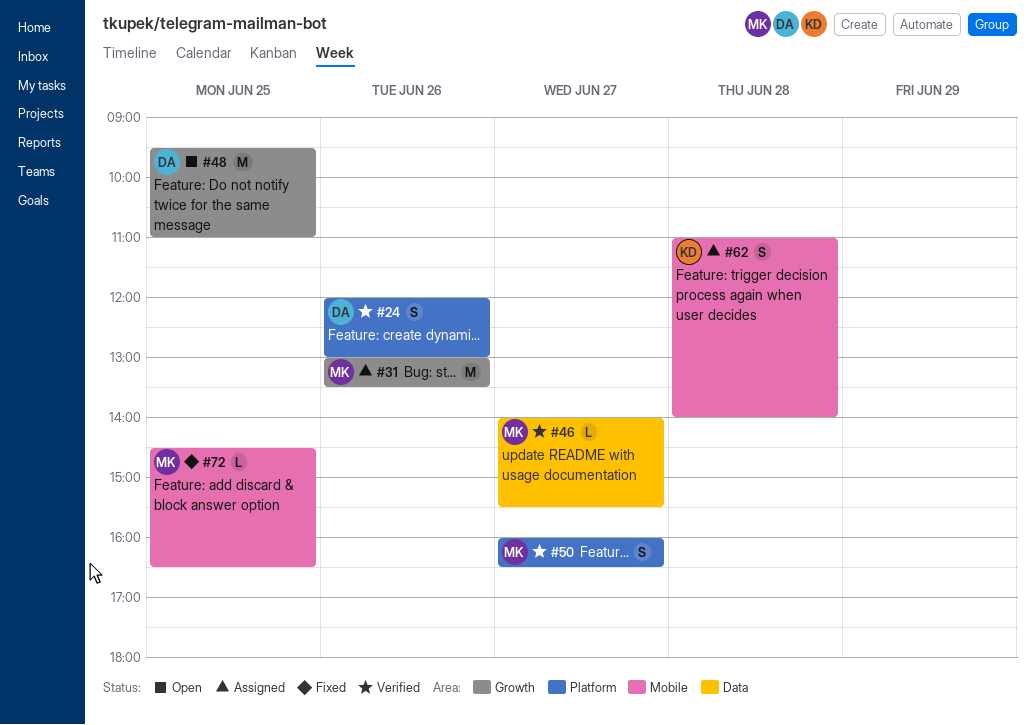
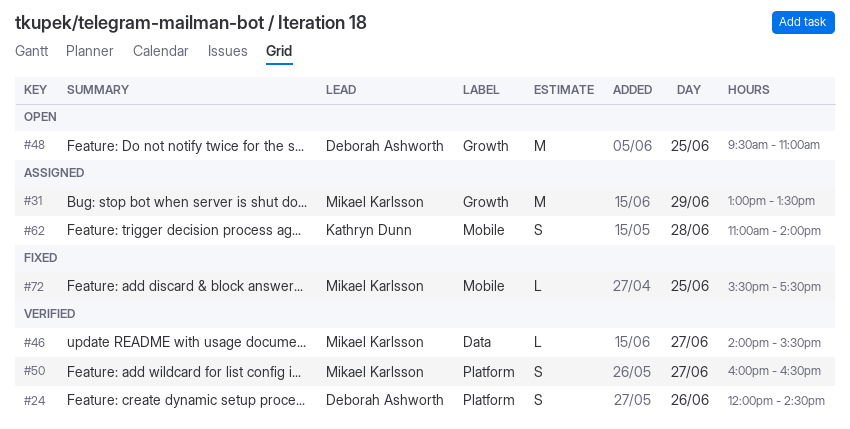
#24, ends: 13:00 -> 14:30
#31, day: Jun 26 -> Jun 29
#72, begins: 14:30 -> 15:30
#72, ends: 16:30 -> 17:30

